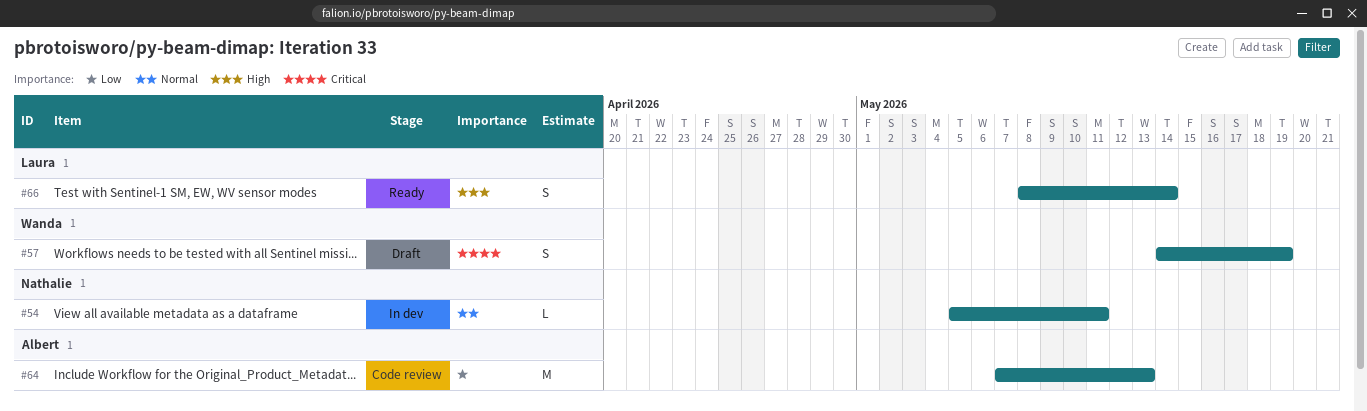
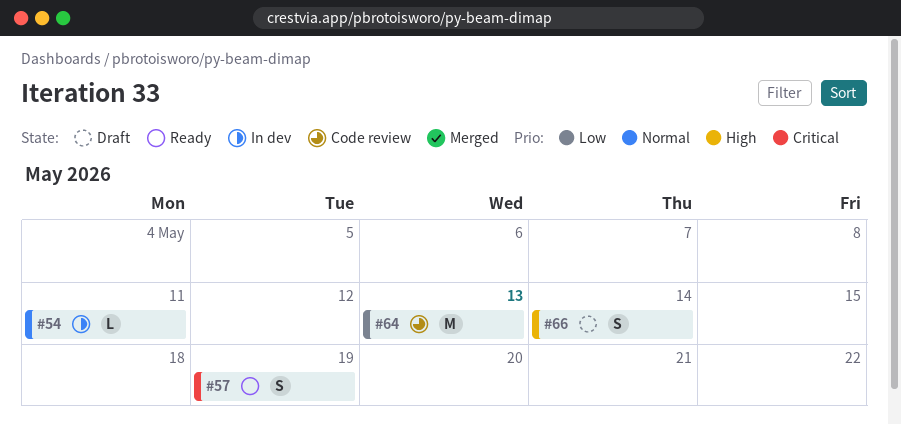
#57, status: Draft -> Ready
#66, status: Ready -> Draft

